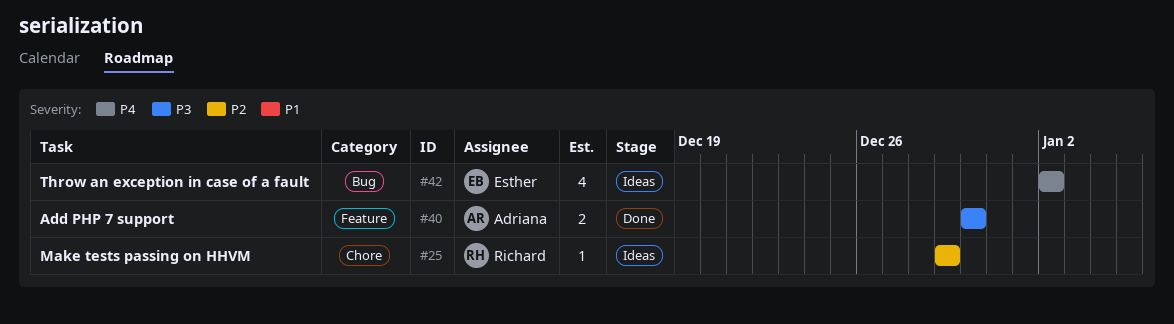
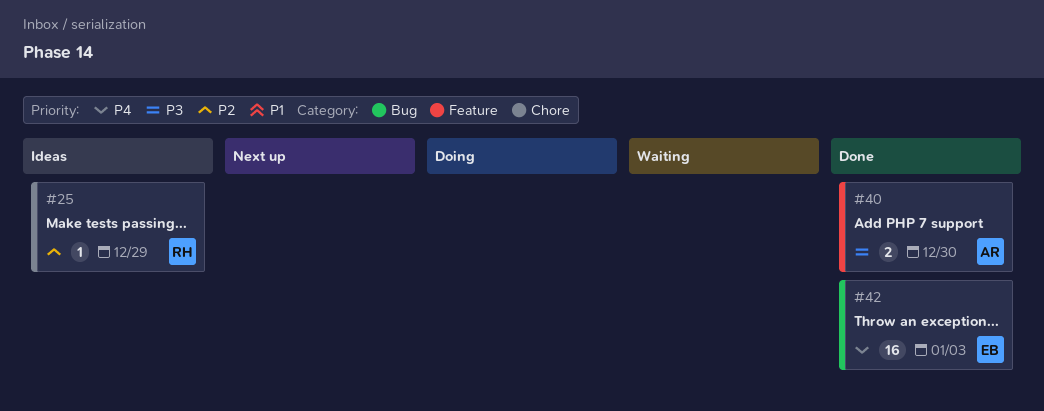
#42, status: Ideas -> Done
#42, estimate: 4 -> 16
#42, due: Jan 2 -> Jan 3

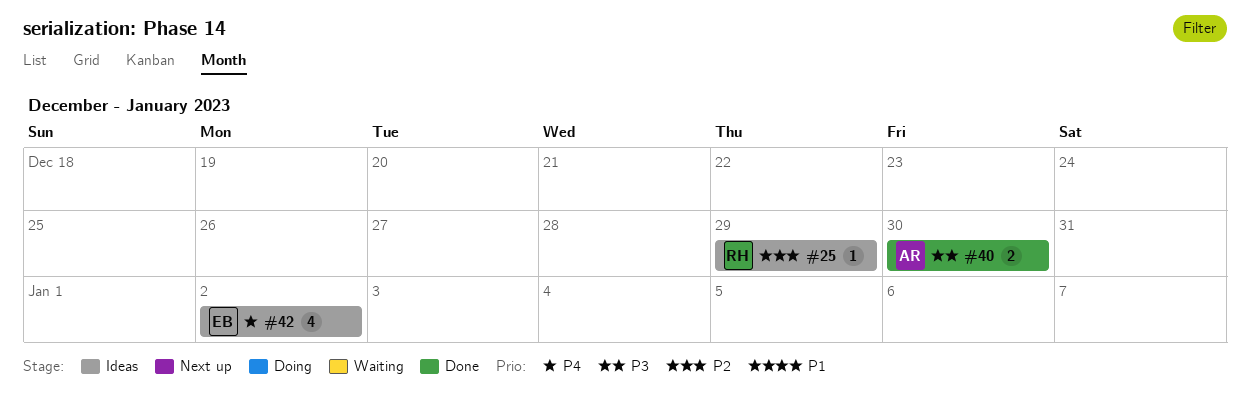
#42, status: Done -> Ideas
#42, estimate: 16 -> 4
#42, due: Jan 3 -> Jan 2

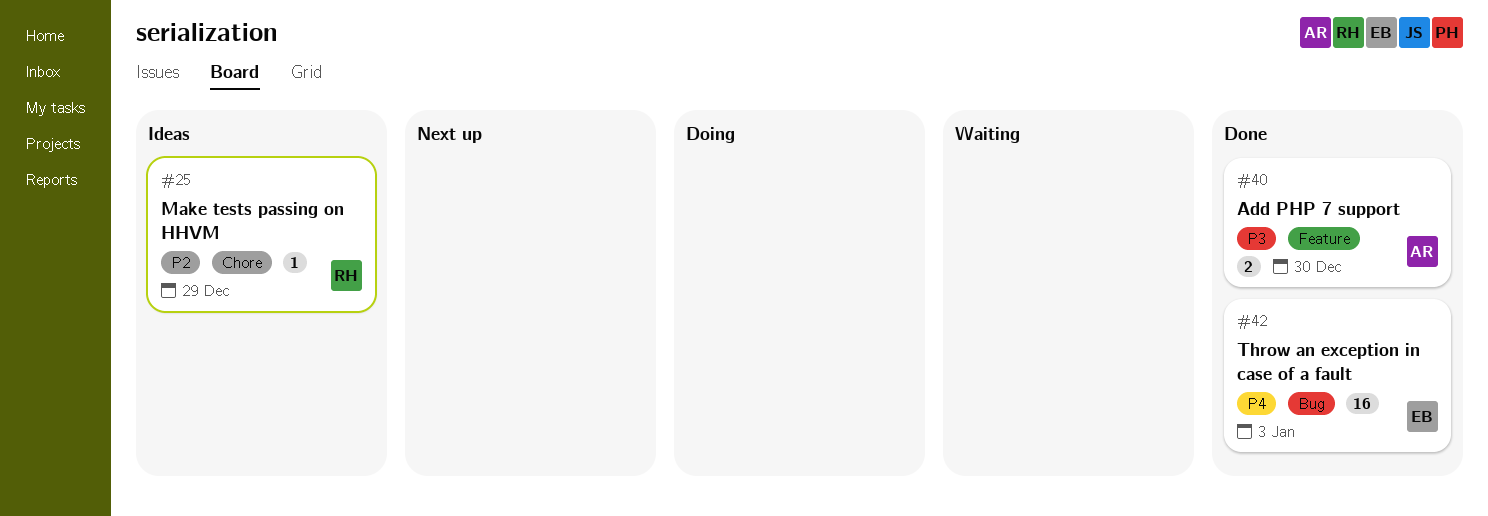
#42, status: Ideas -> Done
#42, estimate: 4 -> 16
#42, due: Jan 2 -> Jan 3

